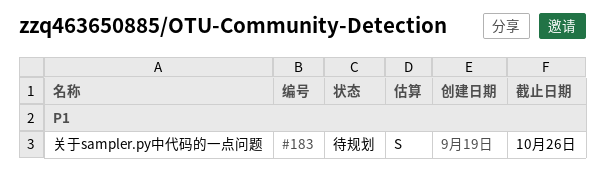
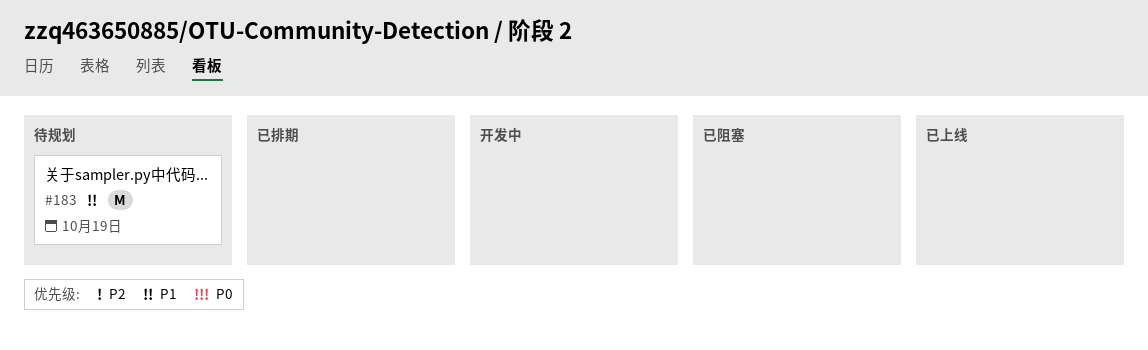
#183, estimate: S -> M
#183, due: Oct 26 -> Oct 19

